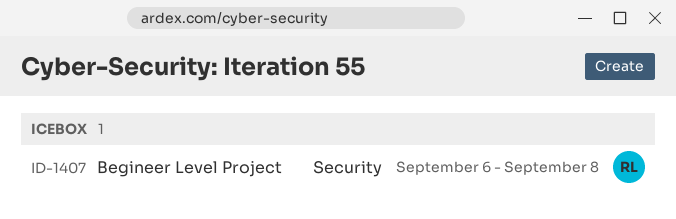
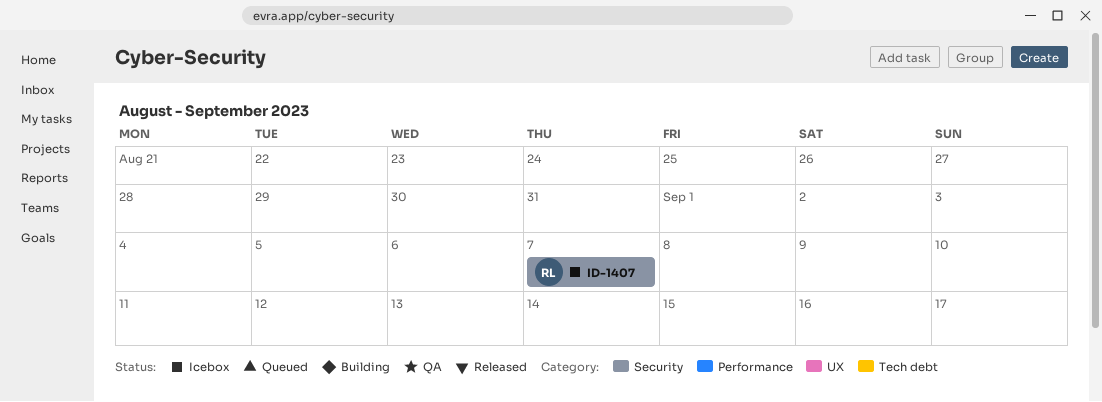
ID-1407, start: Sep 6 -> Sep 7
ID-1407, due: Sep 8 -> Sep 7

